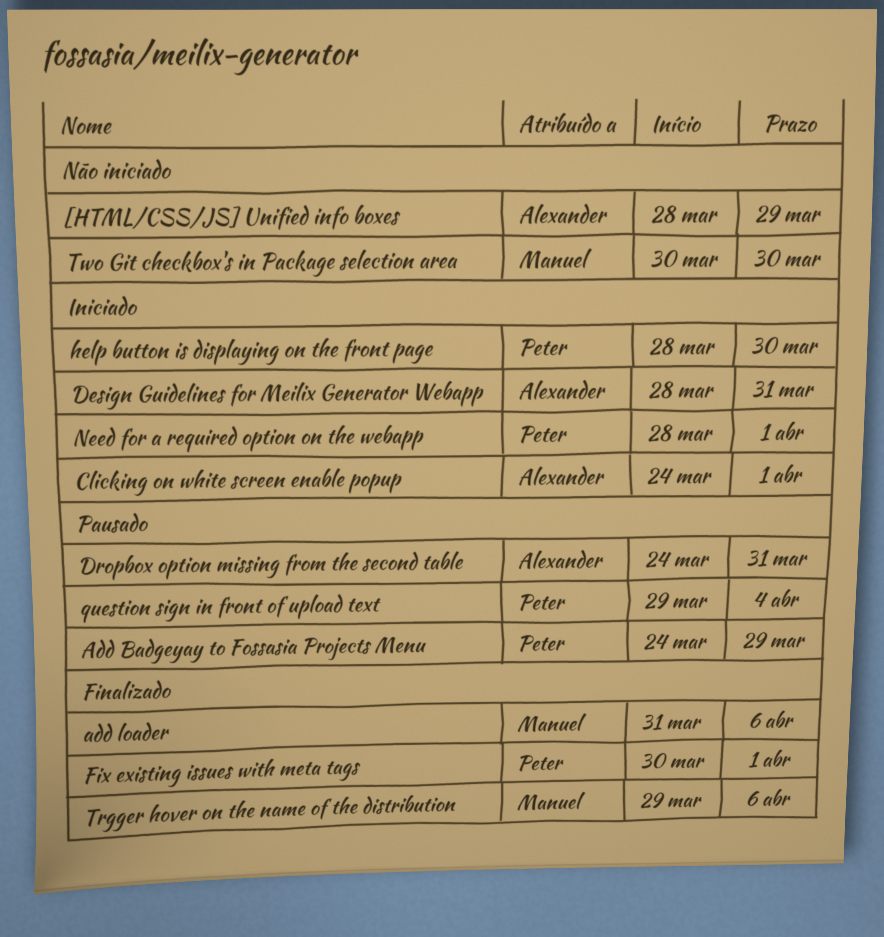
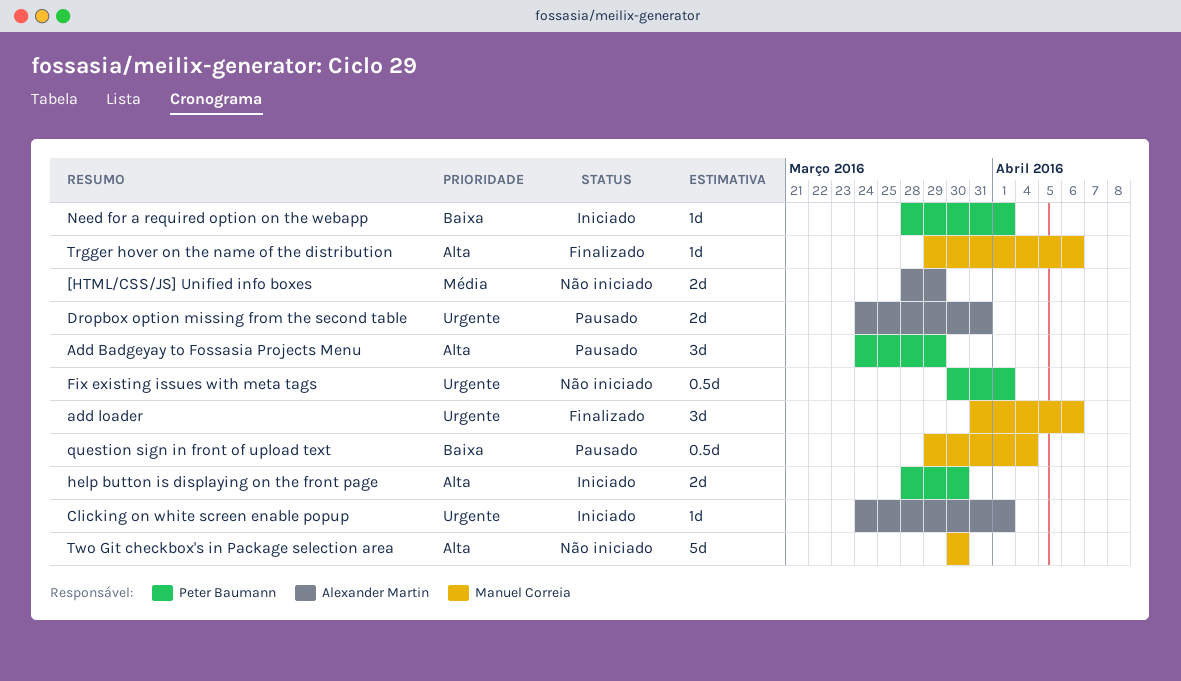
Design Guidelines for Meilix Generator Webapp: present -> none
Fix existing issues with meta tags, status: Finalizado -> Não iniciado
question sign in front of upload text, owner: Peter Baumann -> Manuel Correia

